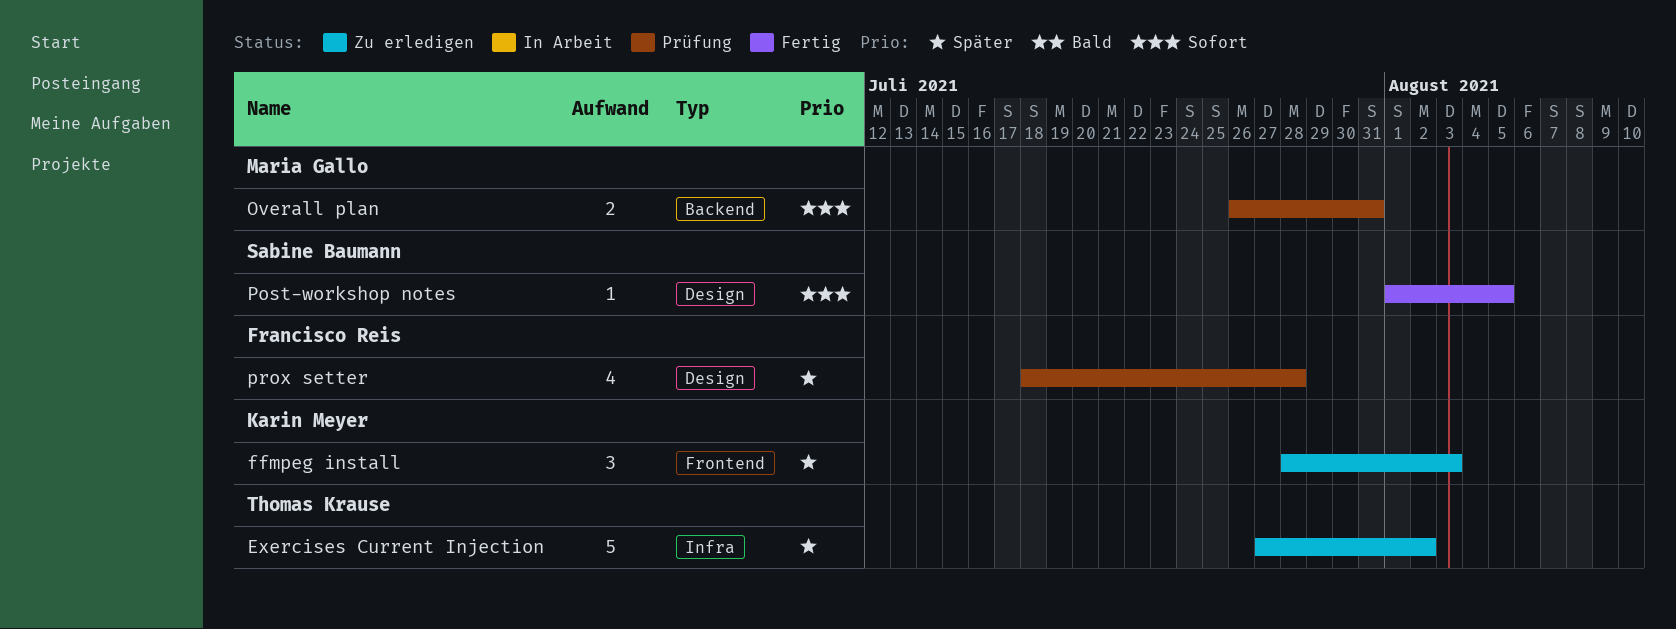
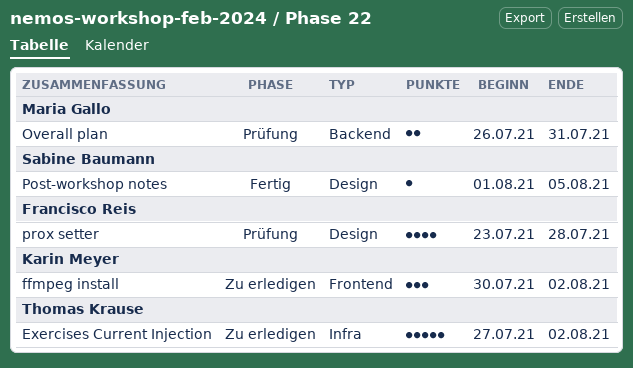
ffmpeg install, start: Jul 28 -> Jul 30
ffmpeg install, due: Aug 3 -> Aug 2
prox setter, start: Jul 18 -> Jul 23

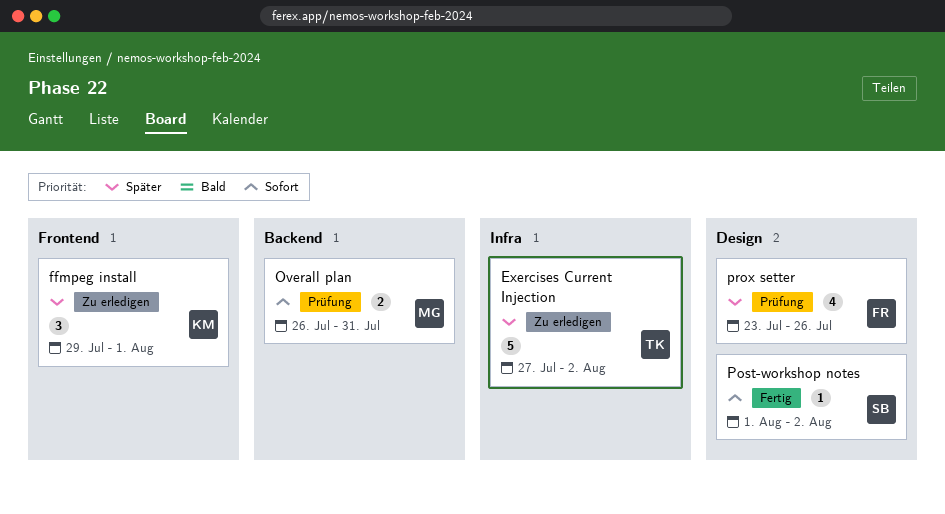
ffmpeg install, start: Jul 30 -> Jul 29
ffmpeg install, due: Aug 2 -> Aug 1
Post-workshop notes, due: Aug 5 -> Aug 2
prox setter, due: Jul 28 -> Jul 26

